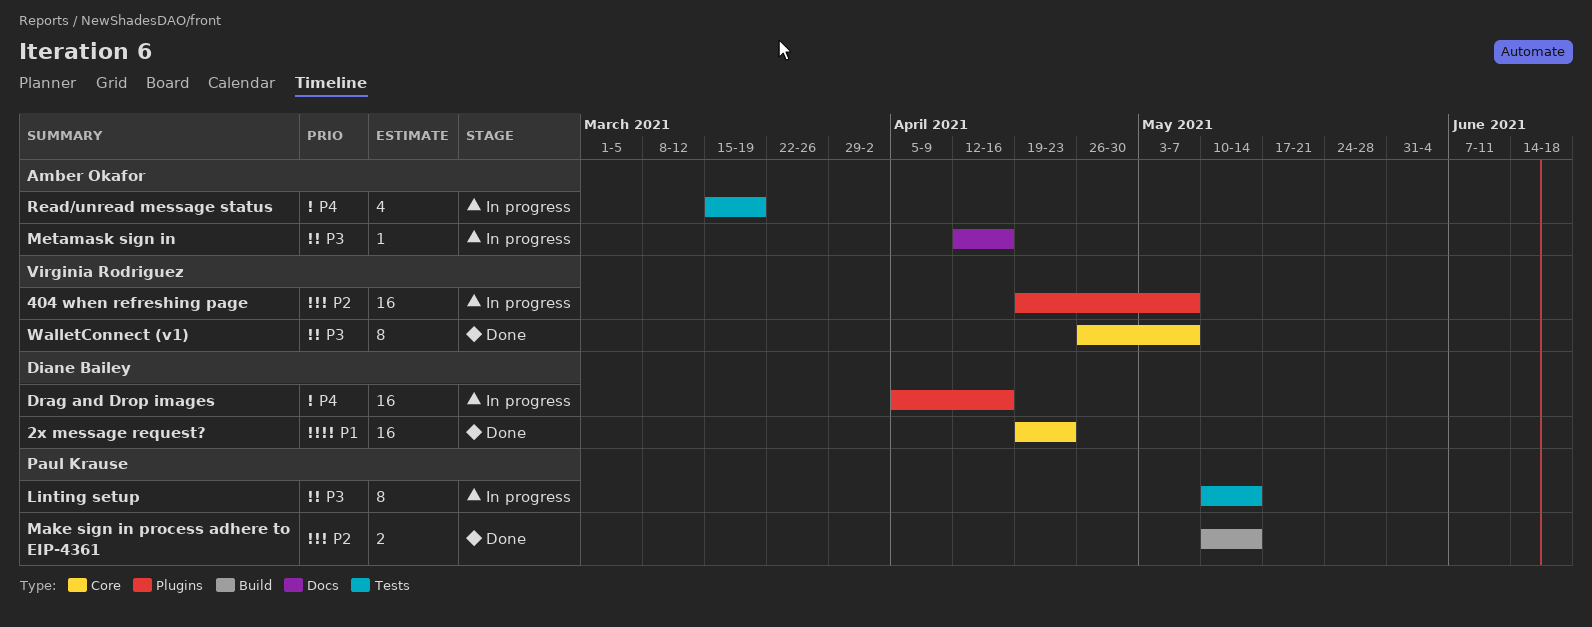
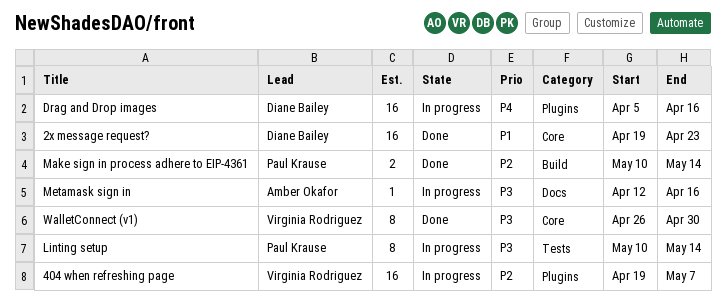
Read/unread message status: present -> none
WalletConnect (v1), due: May 7 -> Apr 30

